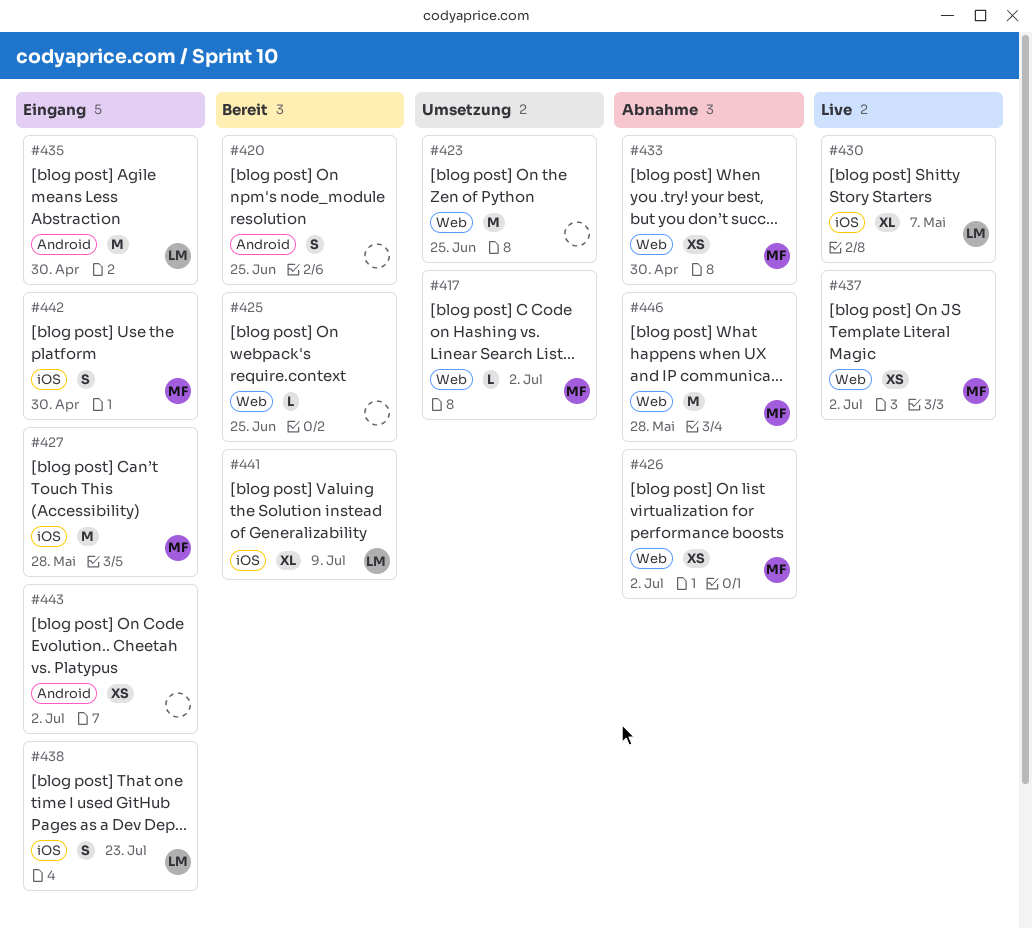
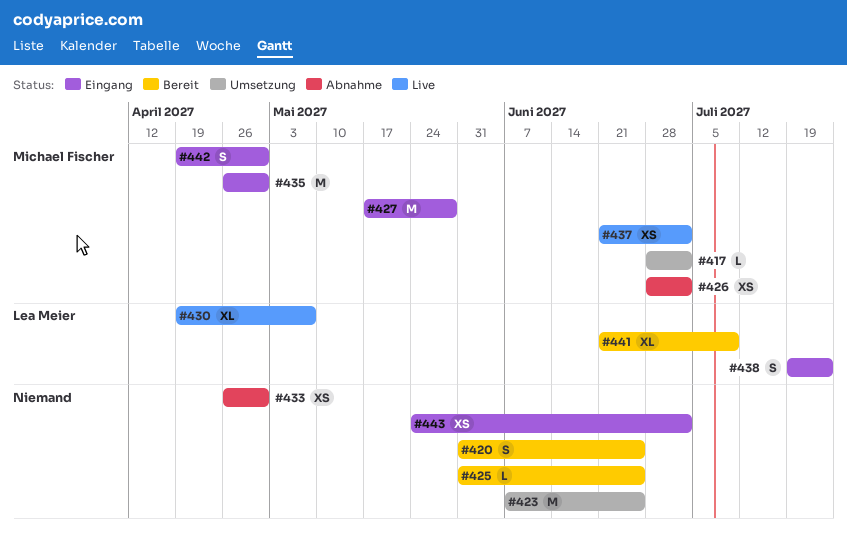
#433, owner: Michael Fischer -> none
#435, owner: Lea Meier -> Michael Fischer
#446: present -> none

